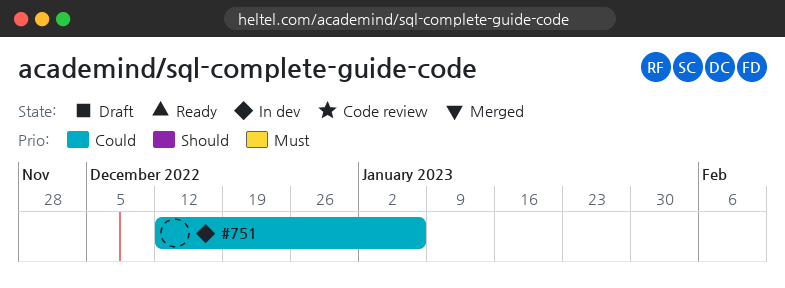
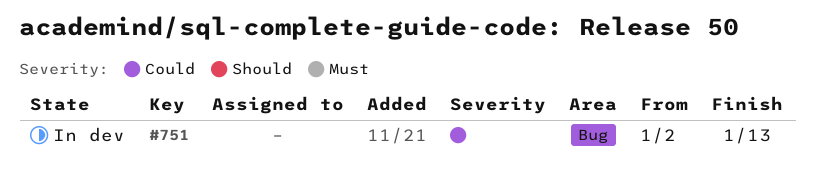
#751, start: Dec 12 -> Jan 2
#751, due: Jan 6 -> Jan 13

